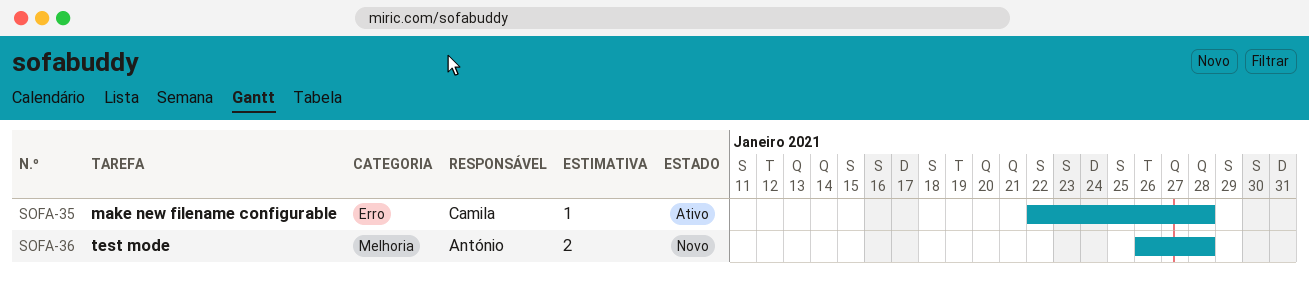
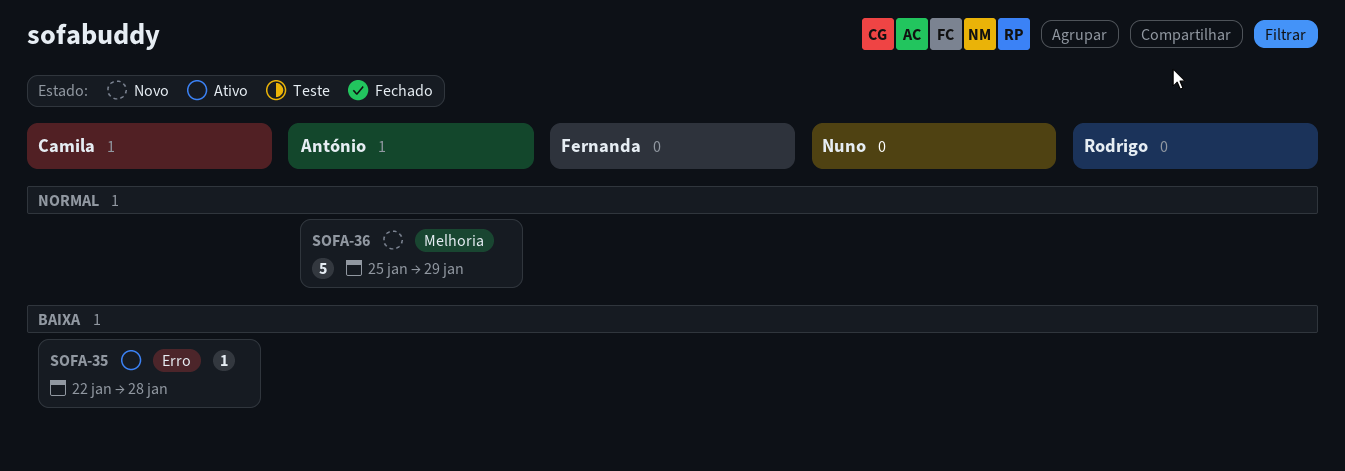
SOFA-36, estimate: 2 -> 5
SOFA-36, start: Jan 26 -> Jan 25
SOFA-36, due: Jan 28 -> Jan 29

